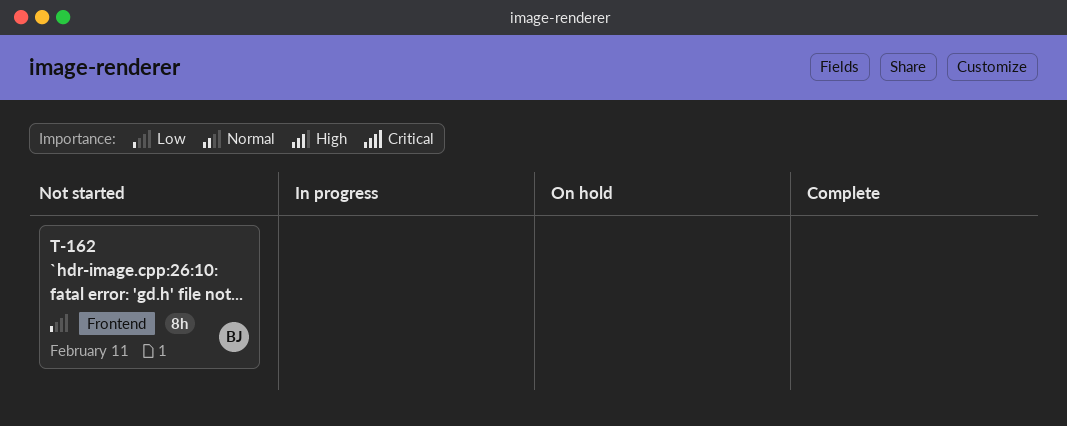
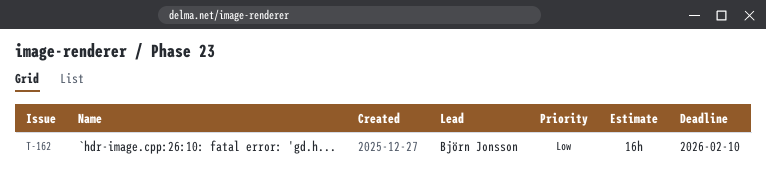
T-162, estimate: 8h -> 16h
T-162, due: Feb 11 -> Feb 10

